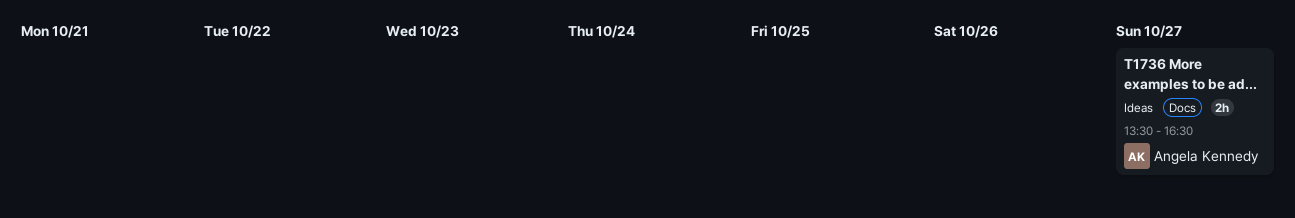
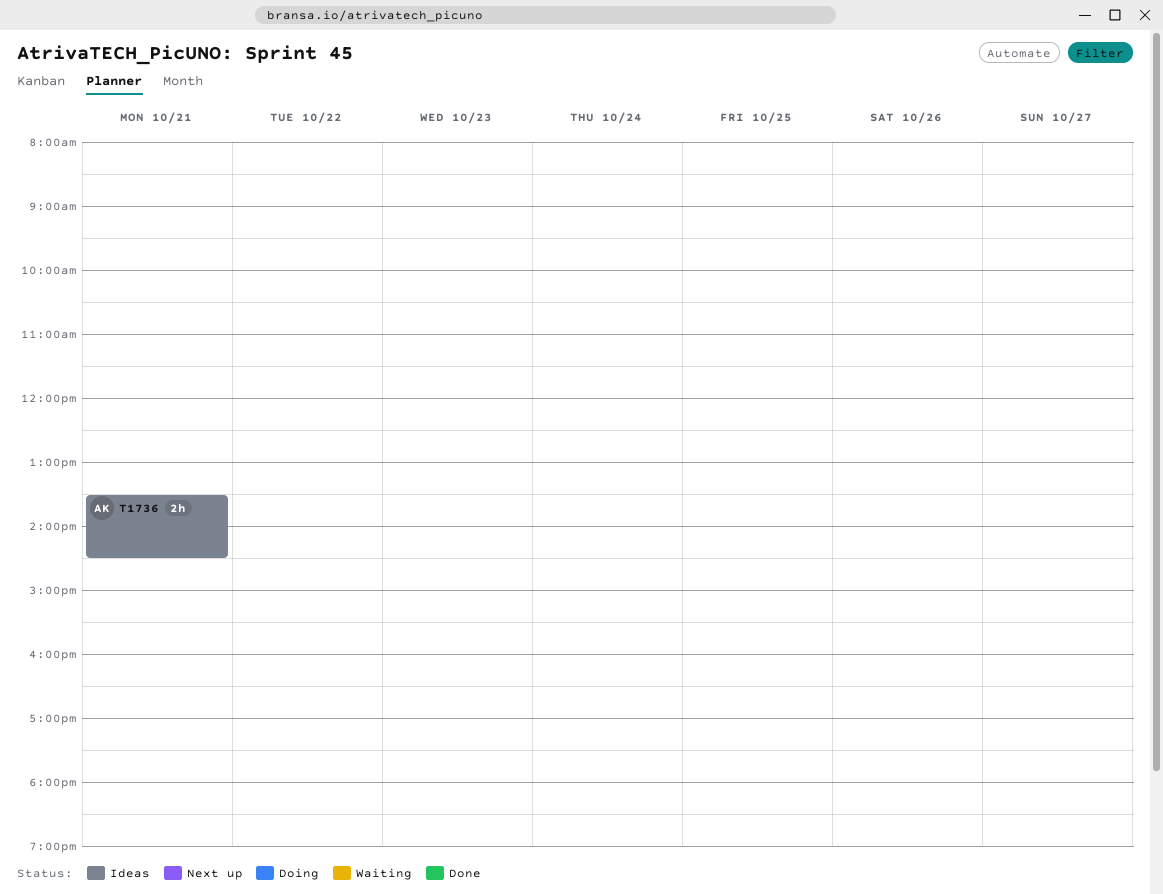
T1736, day: Oct 27 -> Oct 21
T1736, ends: 16:30 -> 14:30

